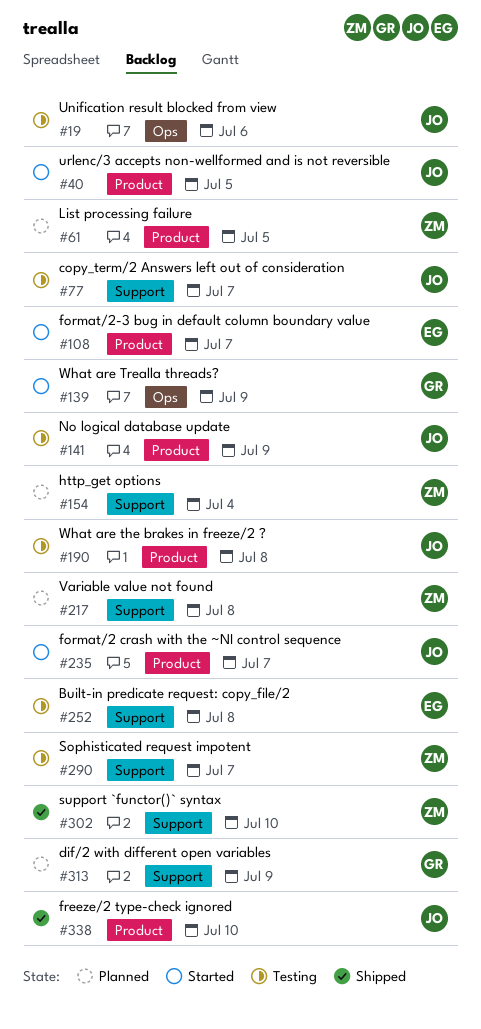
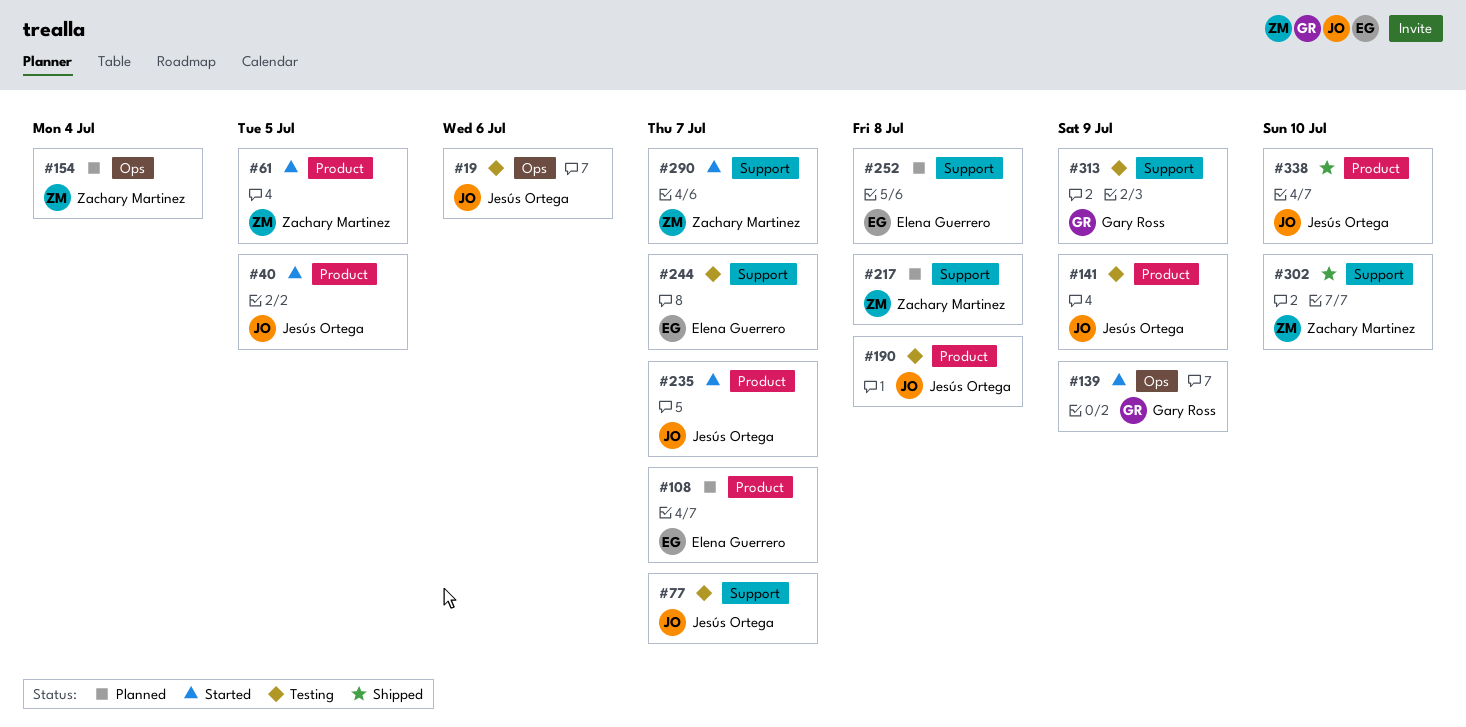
#61, status: Planned -> Started
#108, status: Started -> Planned
#154, label: Support -> Ops
#244: none -> present
#252, status: Testing -> Planned
#290, status: Testing -> Started
#313, status: Planned -> Testing

